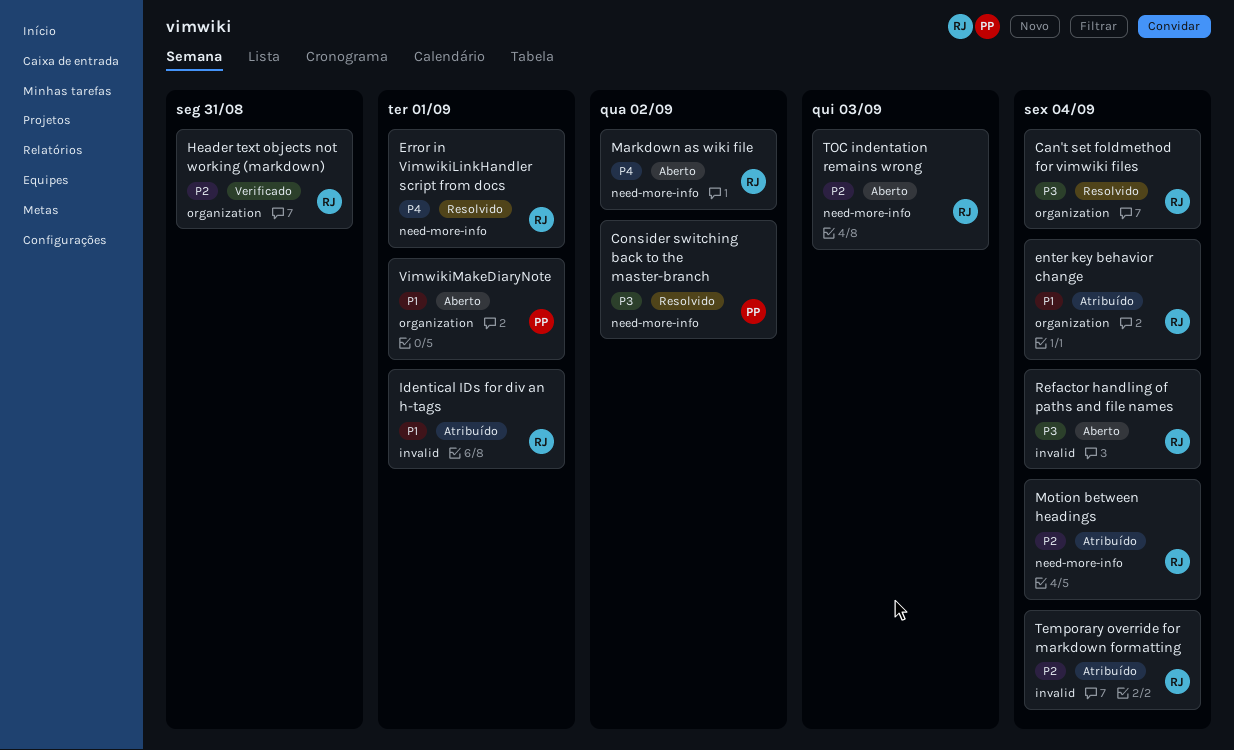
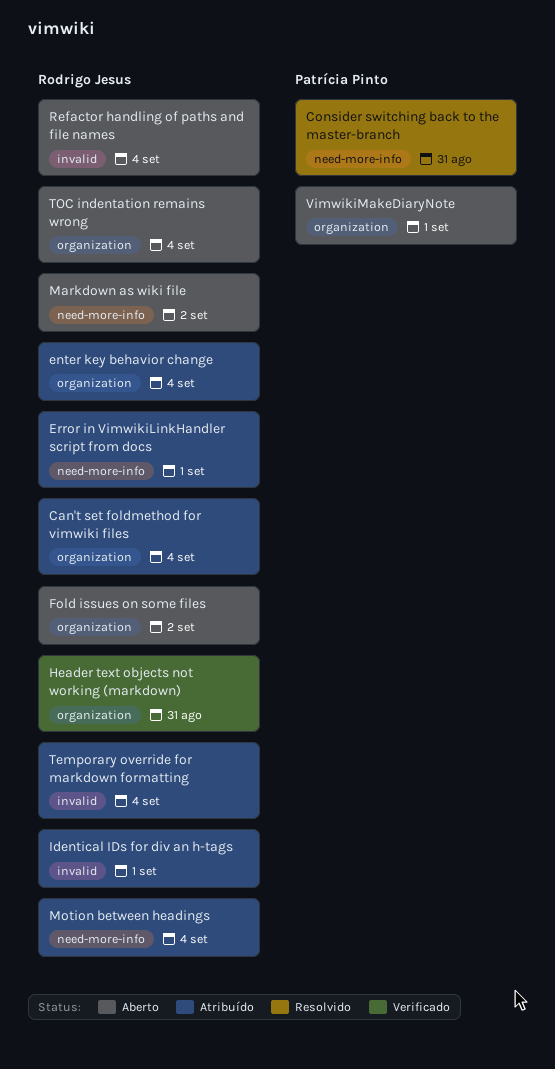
Can't set foldmethod for vimwiki files, status: Resolvido -> Atribuído
Consider switching back to the master-branch, due: Sep 2 -> Aug 31
Error in VimwikiLinkHandler script from docs, status: Resolvido -> Atribuído
Fold issues on some files: none -> present
TOC indentation remains wrong, label: need-more-info -> organization
TOC indentation remains wrong, due: Sep 3 -> Sep 4

